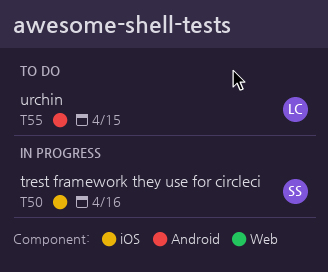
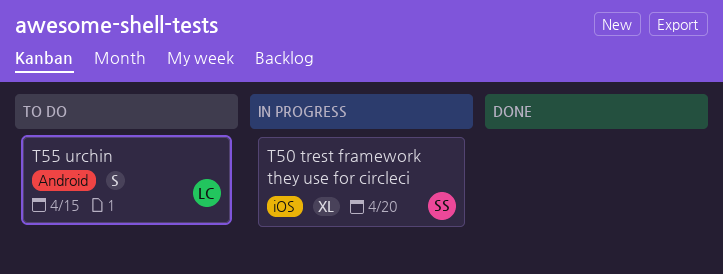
T50, due: Apr 16 -> Apr 20

